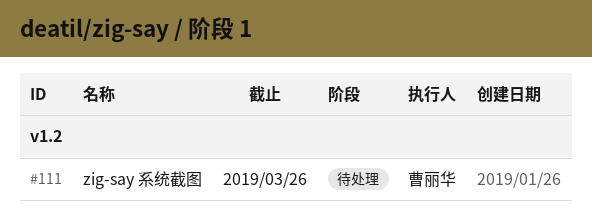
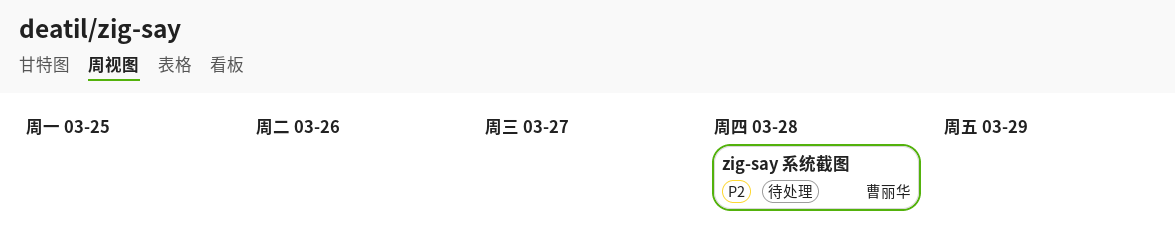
zig-say 系统截图, due: Mar 26 -> Mar 28

